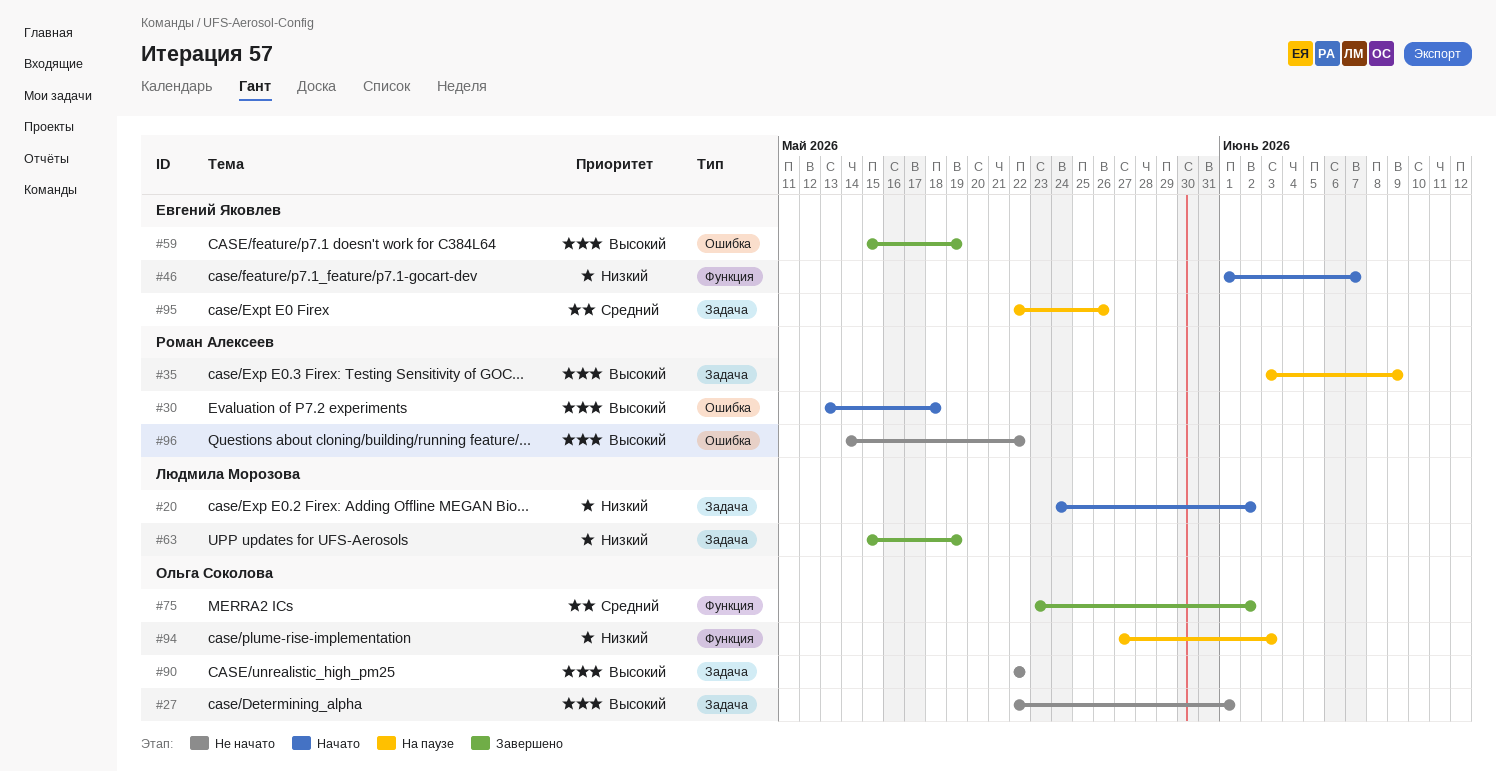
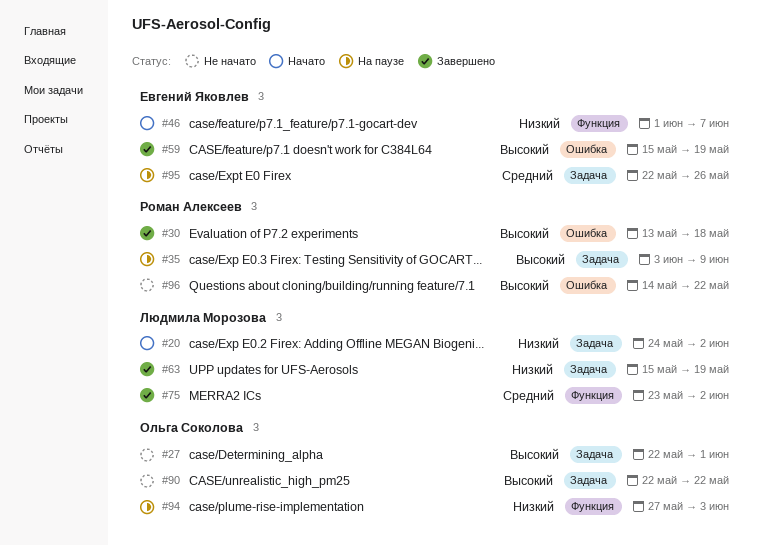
#30, status: Начато -> Завершено
#75, owner: Ольга Соколова -> Людмила Морозова

